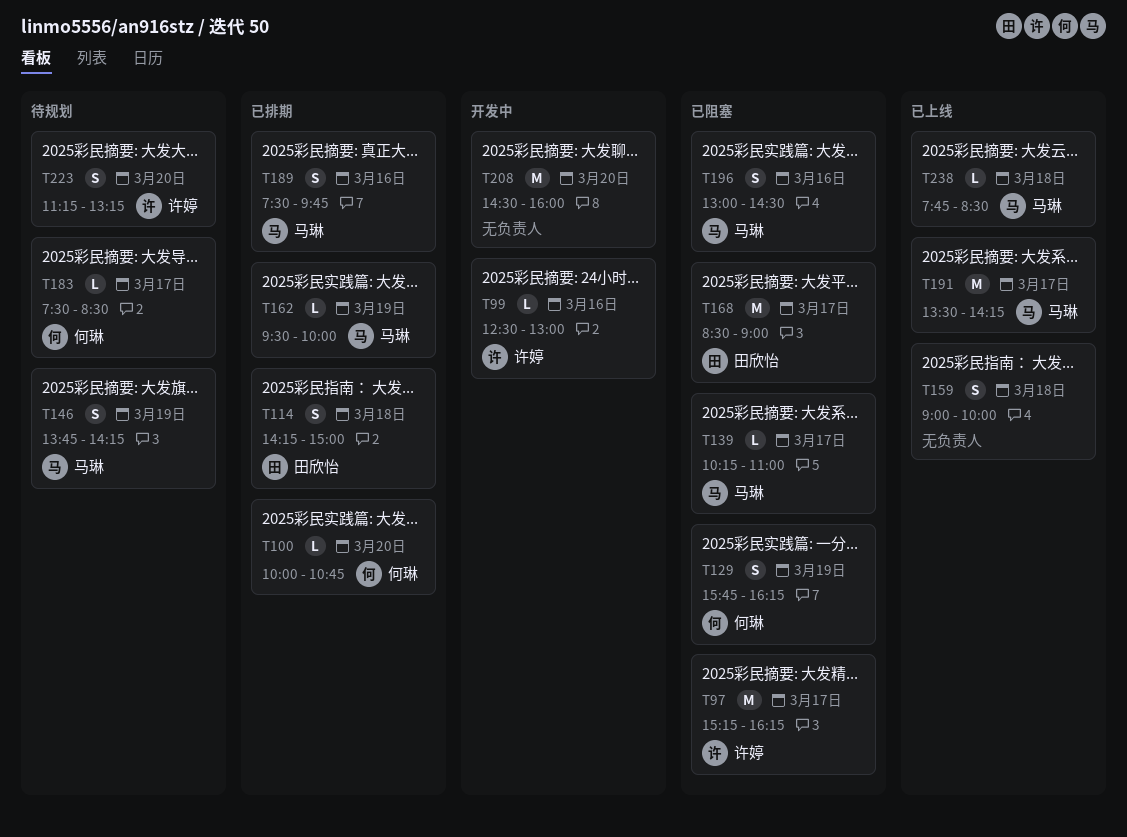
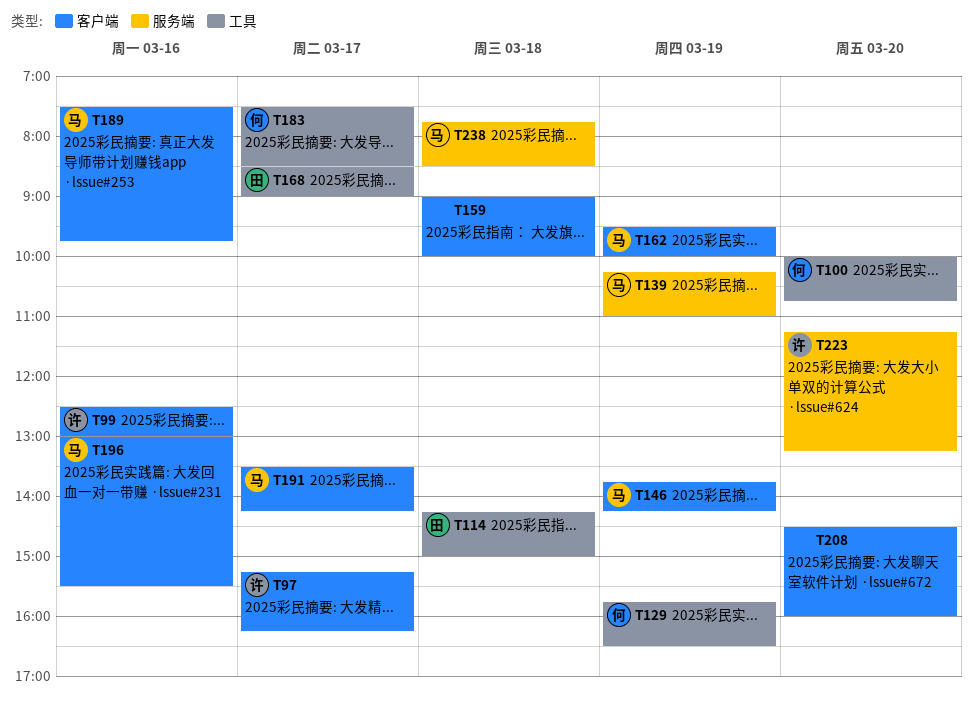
T129, ends: 16:15 -> 16:30
T139, day: Mar 17 -> Mar 19
T196, ends: 14:30 -> 15:30

